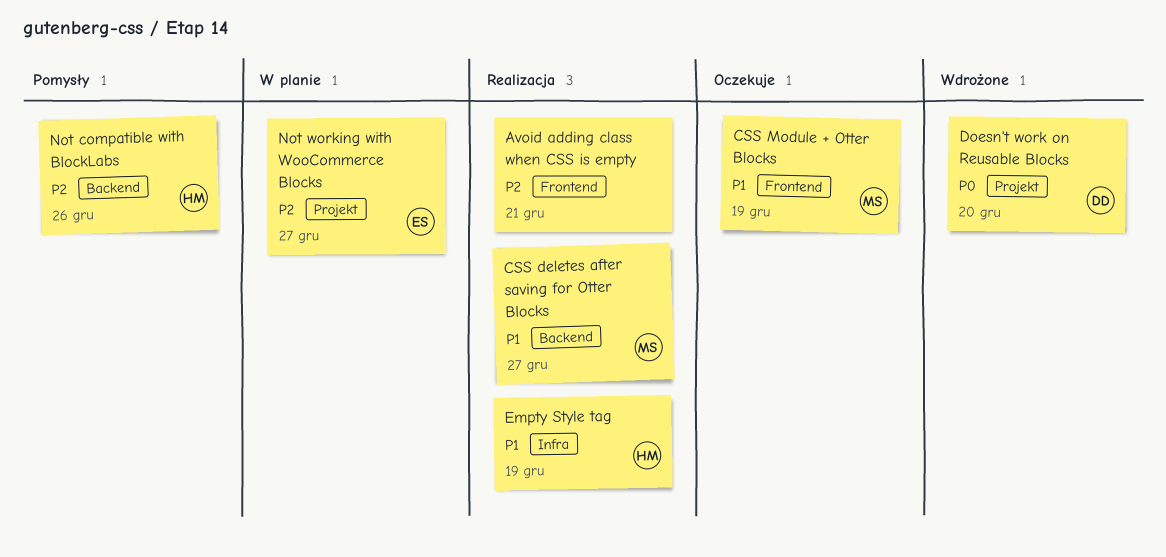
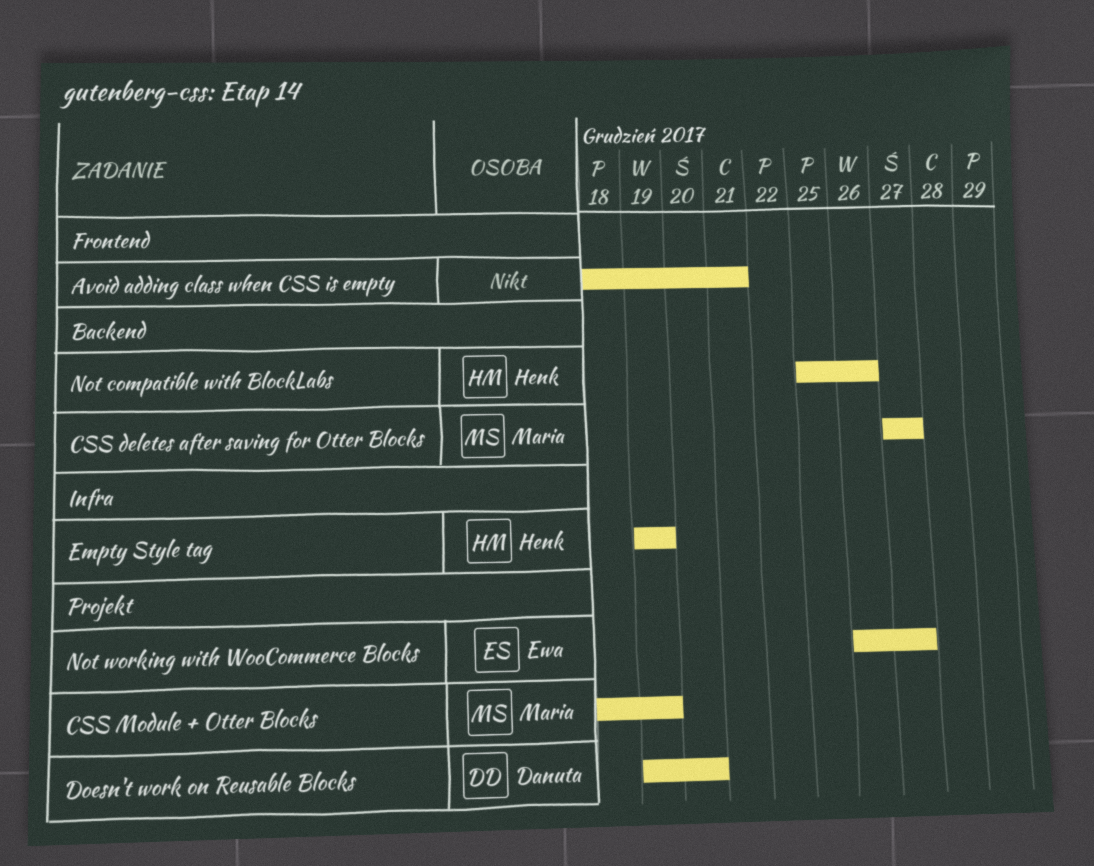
CSS Module + Otter Blocks, label: Frontend -> Projekt

